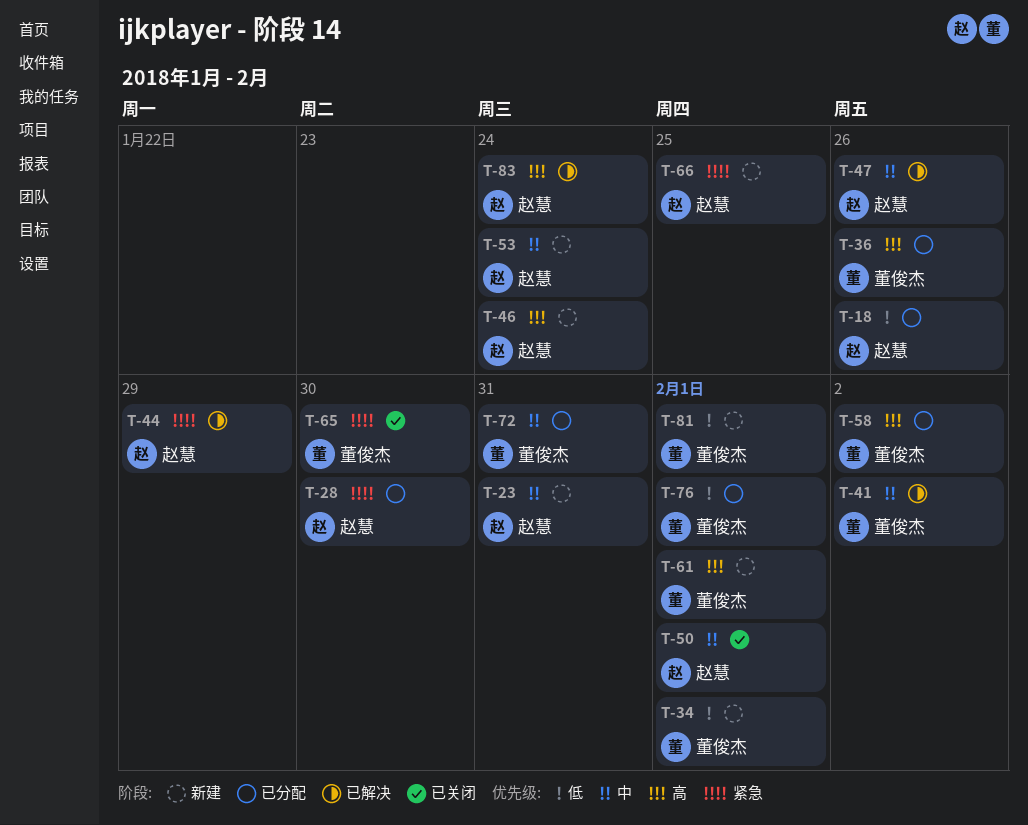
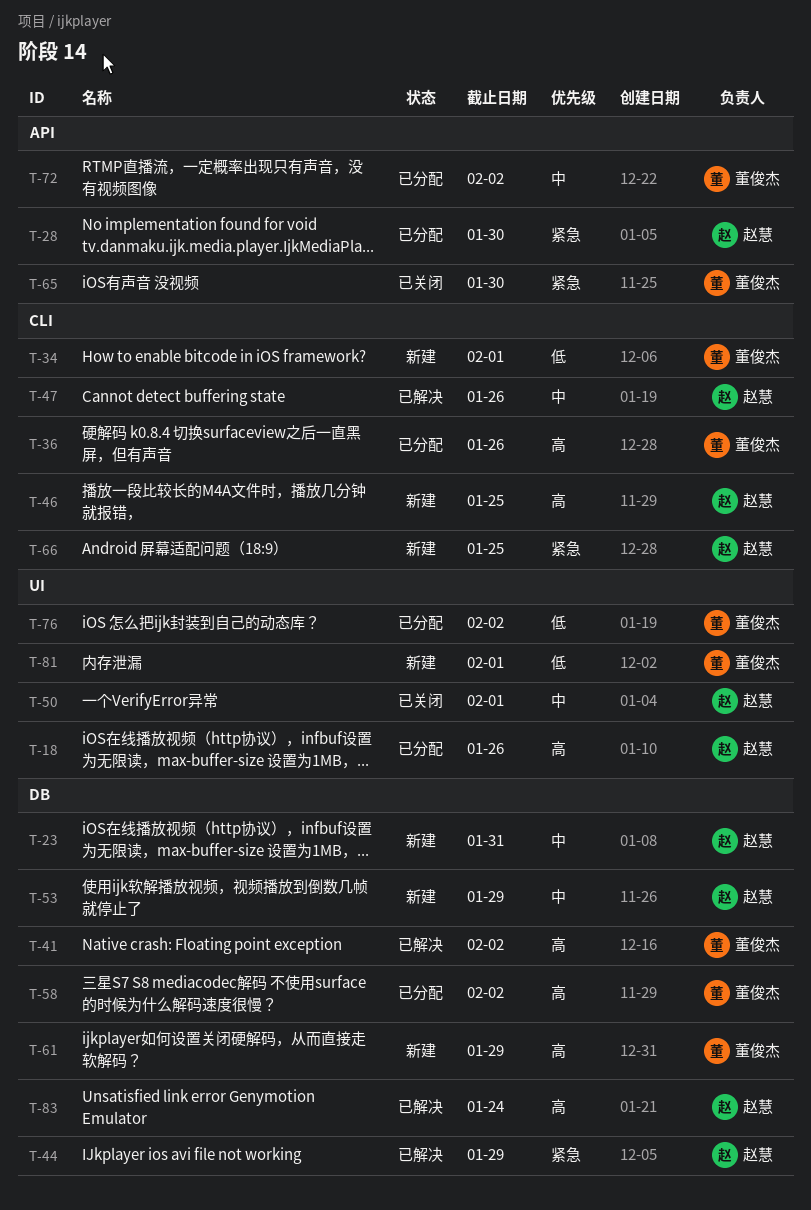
T-18, priority: 低 -> 高
T-41, priority: 中 -> 高
T-46, due: Jan 24 -> Jan 25
T-53, due: Jan 24 -> Jan 29
T-61, due: Feb 1 -> Jan 29
T-72, due: Jan 31 -> Feb 2
T-76, due: Feb 1 -> Feb 2

